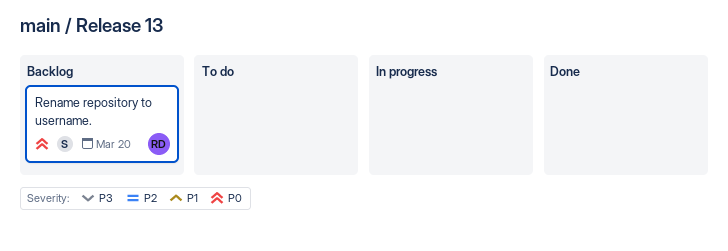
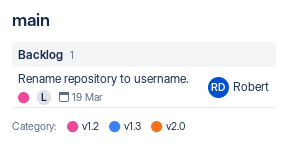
Rename repository to username., estimate: S -> L
Rename repository to username., due: Mar 20 -> Mar 19

